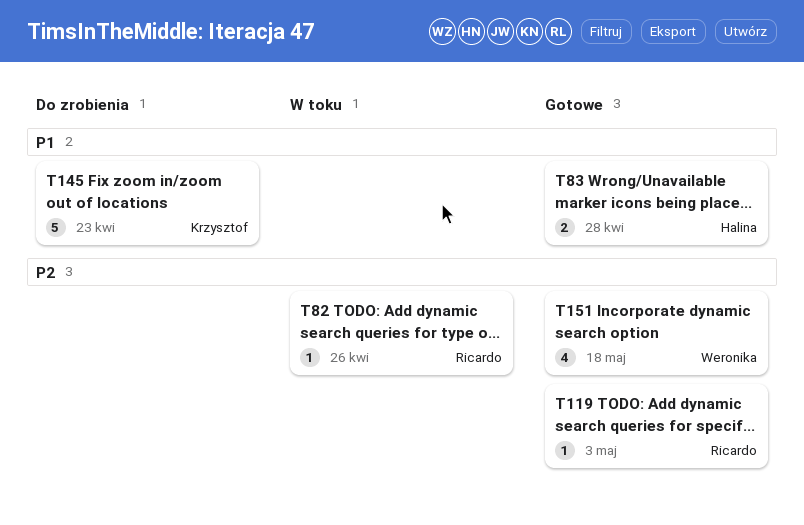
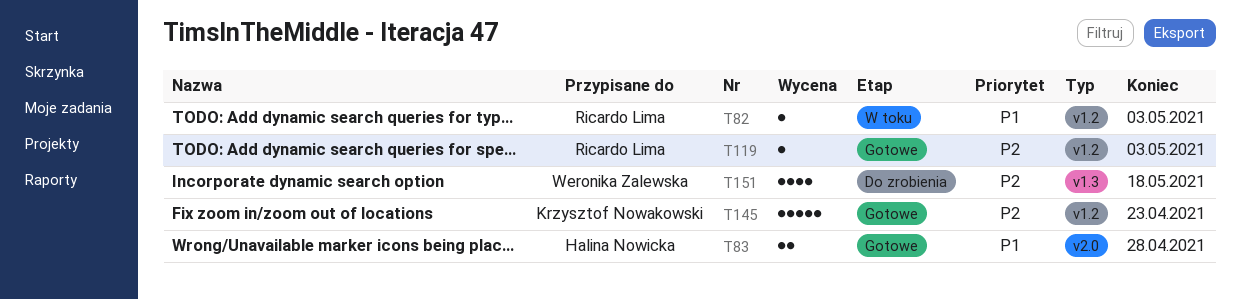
T82, priority: P2 -> P1
T82, due: Apr 26 -> May 3
T145, status: Do zrobienia -> Gotowe
T145, priority: P1 -> P2
T151, status: Gotowe -> Do zrobienia

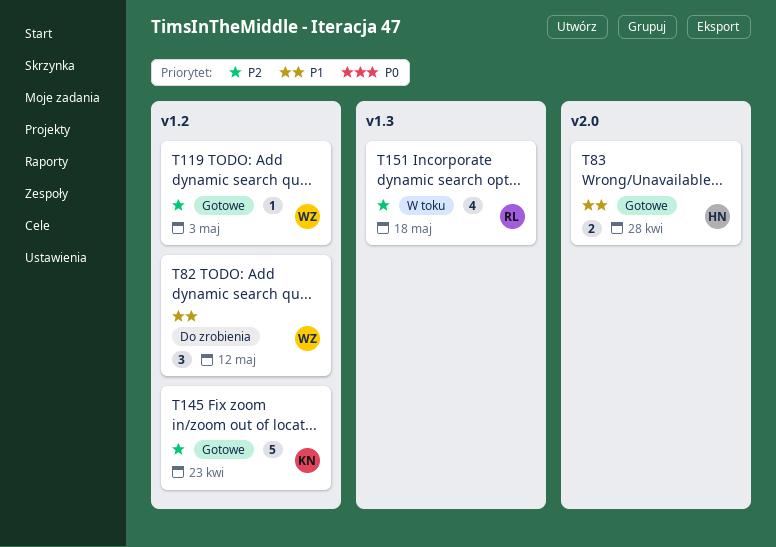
T82, status: W toku -> Do zrobienia
T82, owner: Ricardo Lima -> Weronika Zalewska
T82, estimate: 1 -> 3
T82, due: May 3 -> May 12
T119, owner: Ricardo Lima -> Weronika Zalewska
T151, status: Do zrobienia -> W toku
T151, owner: Weronika Zalewska -> Ricardo Lima

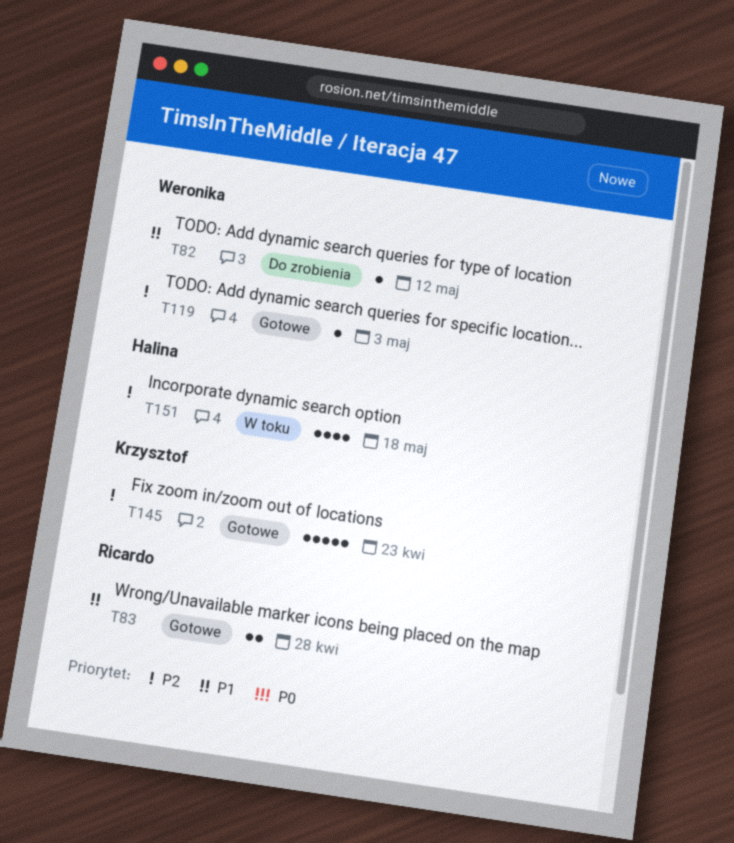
T82, estimate: 3 -> 1
T83, owner: Halina -> Ricardo
T151, owner: Ricardo -> Halina

